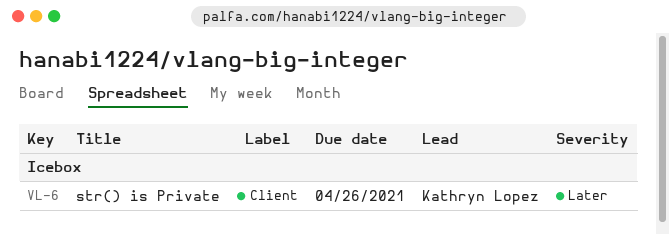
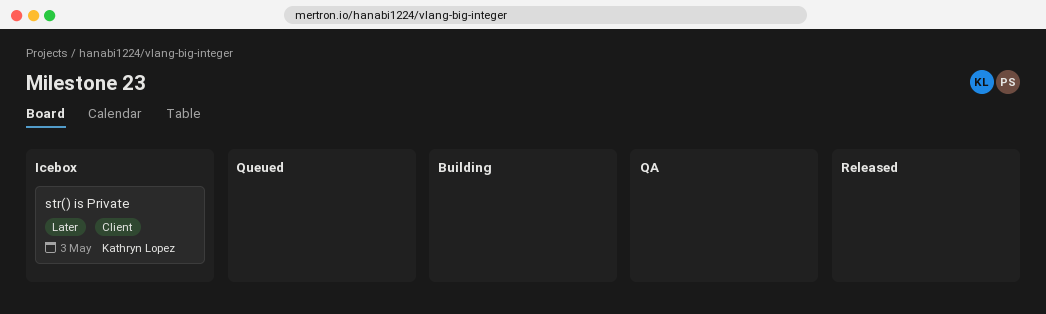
str() is Private, due: Apr 26 -> May 3

